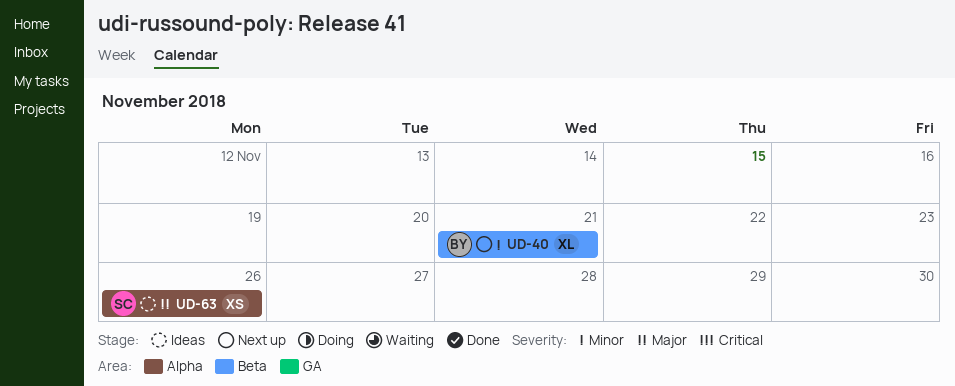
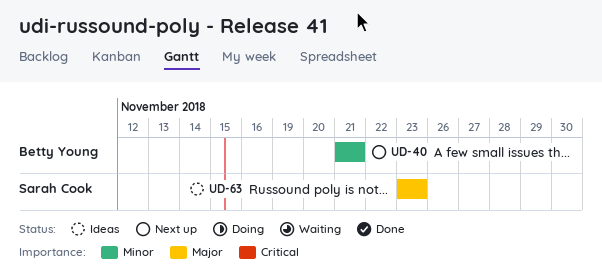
UD-63, start: Nov 26 -> Nov 23
UD-63, due: Nov 26 -> Nov 23

